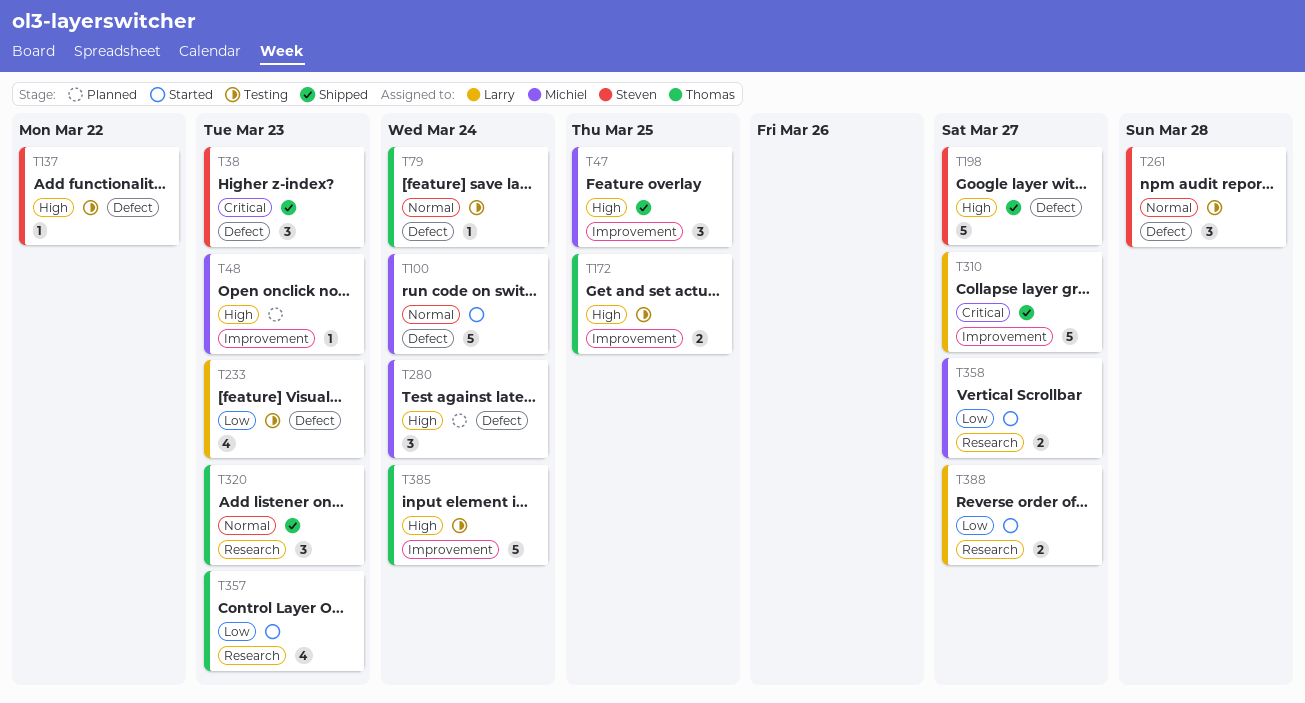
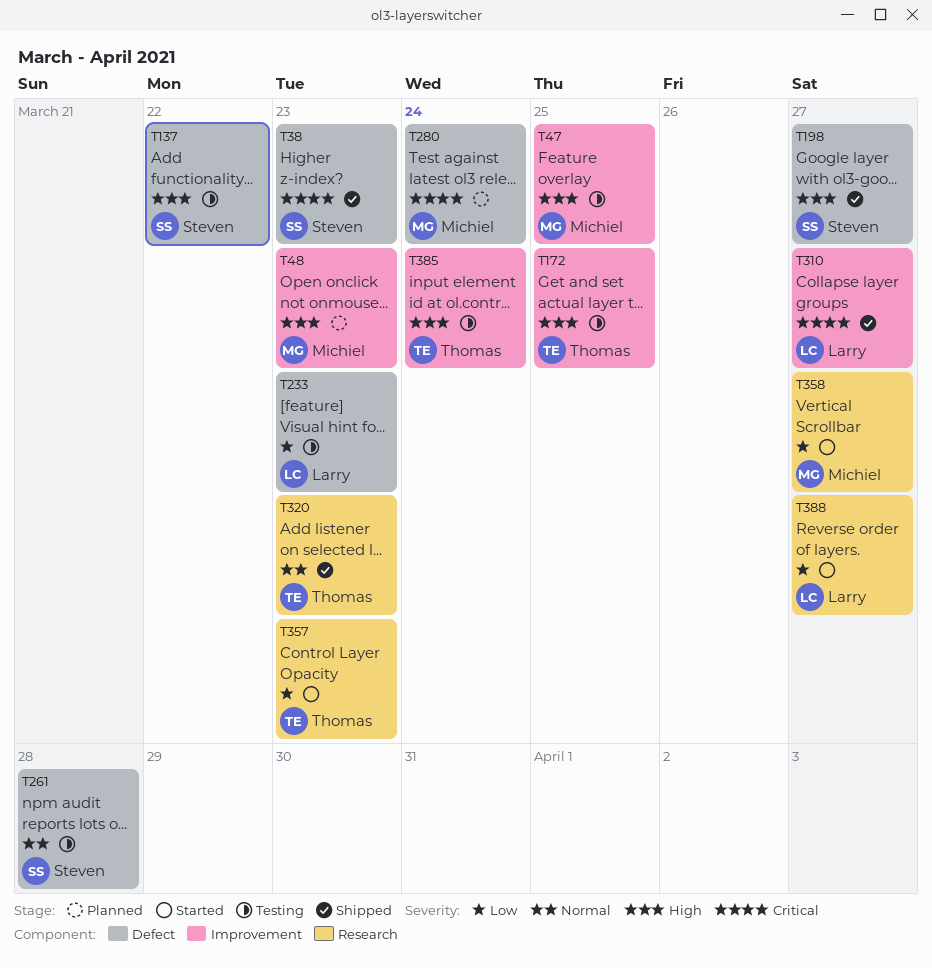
T47, status: Shipped -> Testing
T79: present -> none
T100: present -> none
T280, priority: High -> Critical

